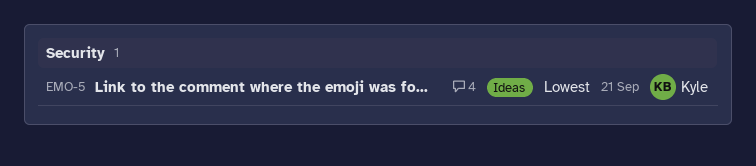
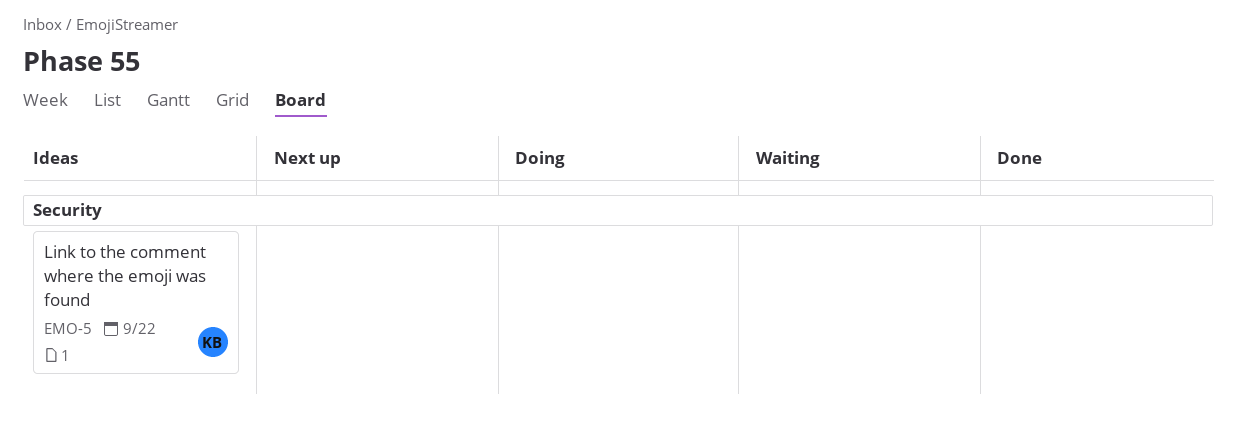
EMO-5, due: Sep 21 -> Sep 22

